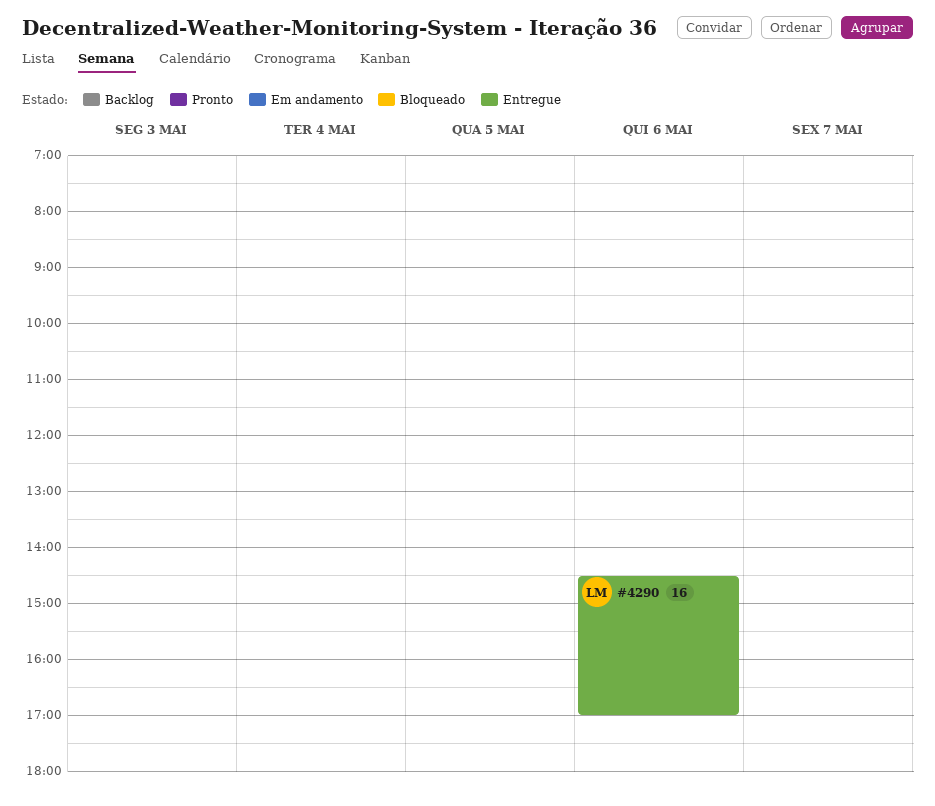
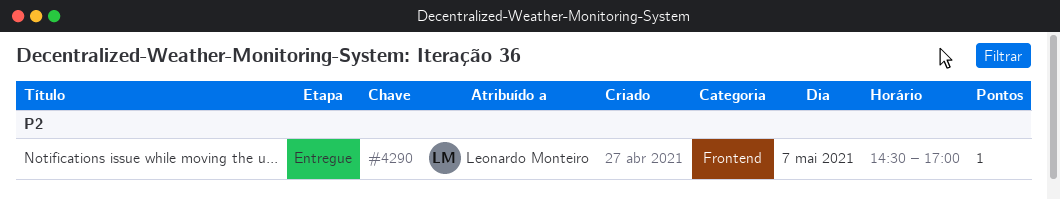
#4290, estimate: 16 -> 1
#4290, day: May 6 -> May 7

